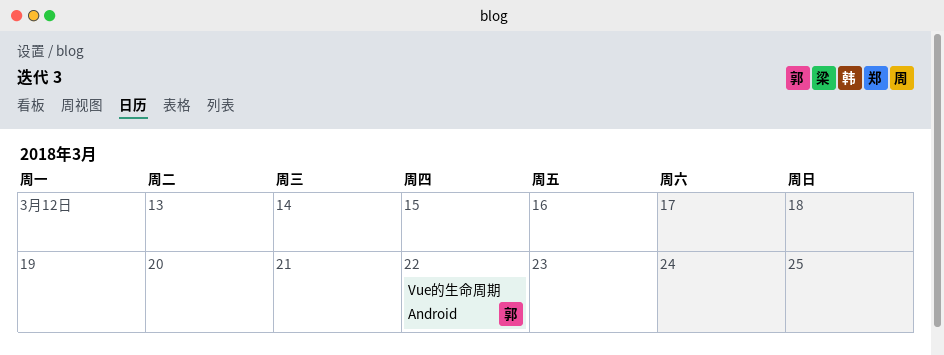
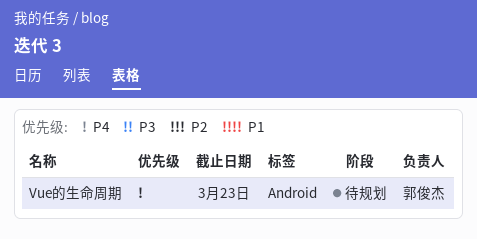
Vue的生命周期, due: Mar 22 -> Mar 23

